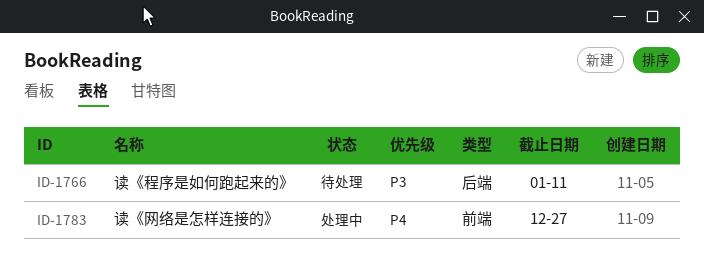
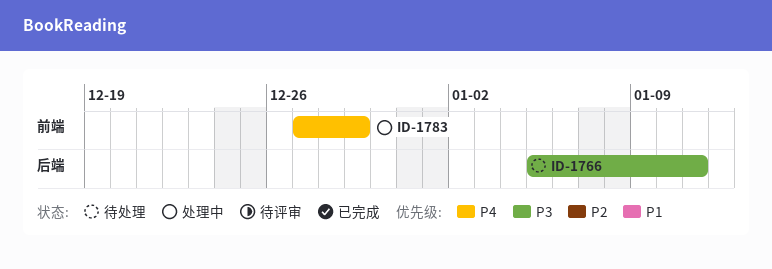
ID-1783, due: Dec 27 -> Dec 29

